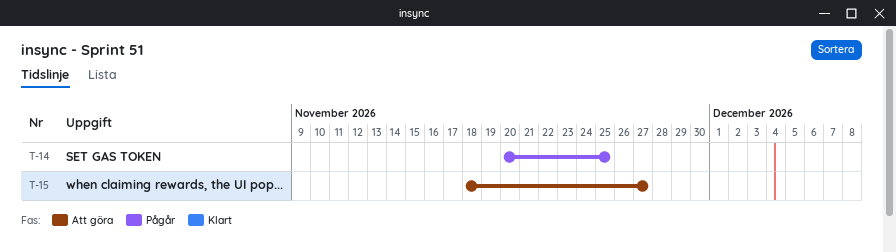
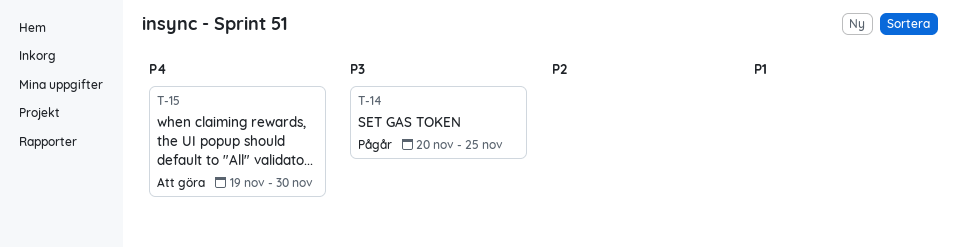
T-15, start: Nov 18 -> Nov 19
T-15, due: Nov 27 -> Nov 30

